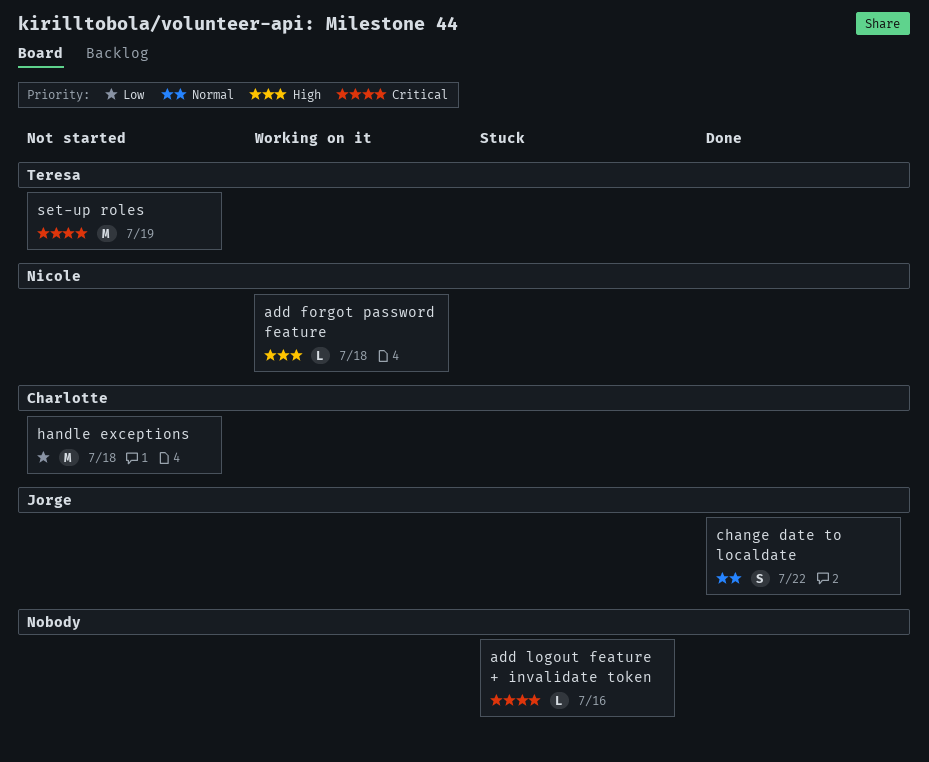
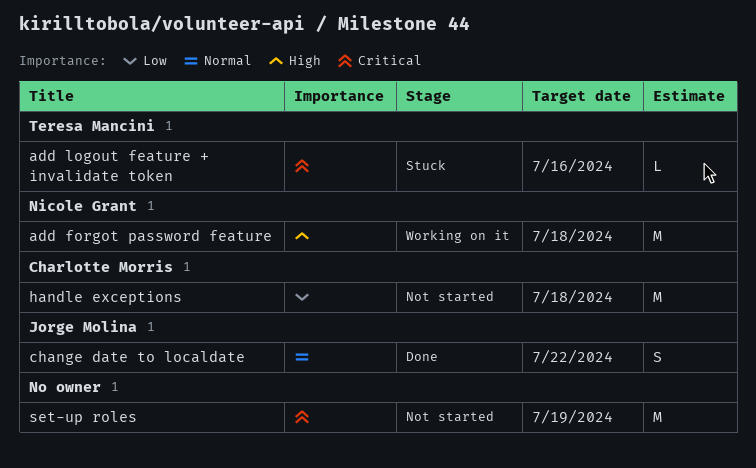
add forgot password feature, estimate: L -> M
add logout feature + invalidate token, owner: none -> Teresa Mancini
set-up roles, owner: Teresa Mancini -> none

